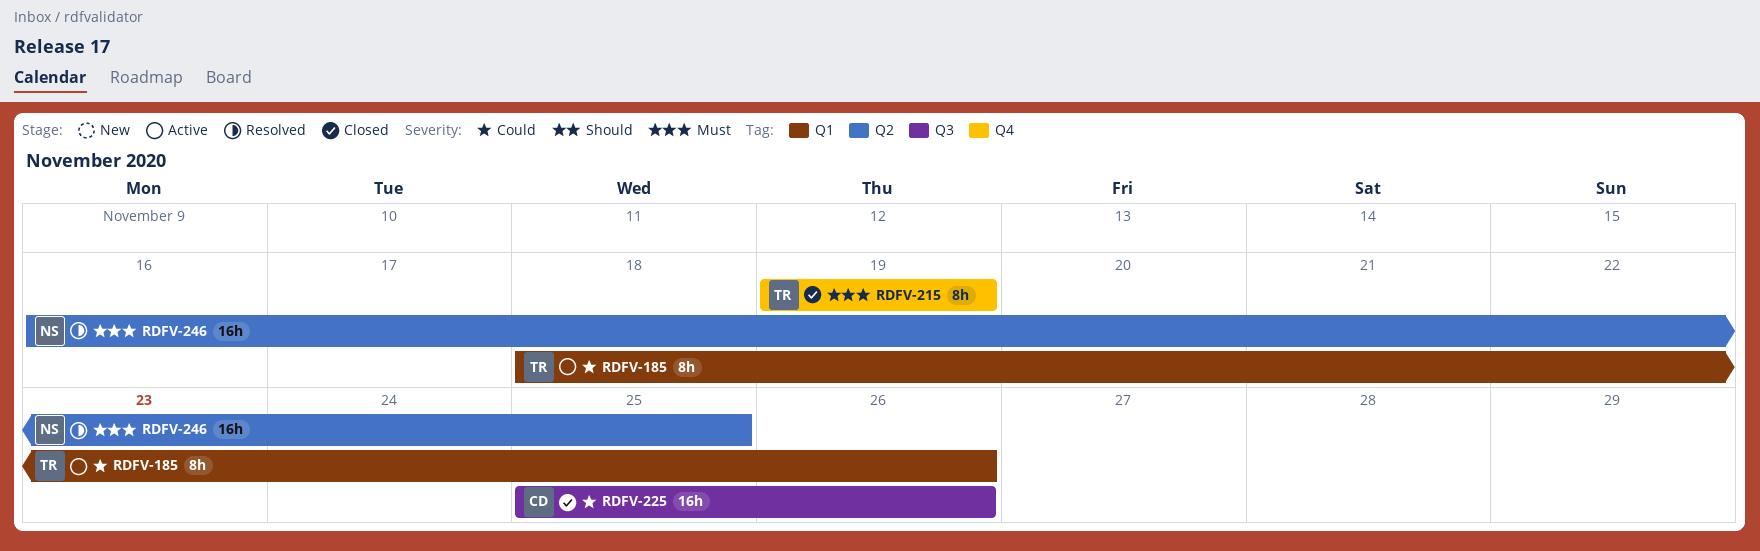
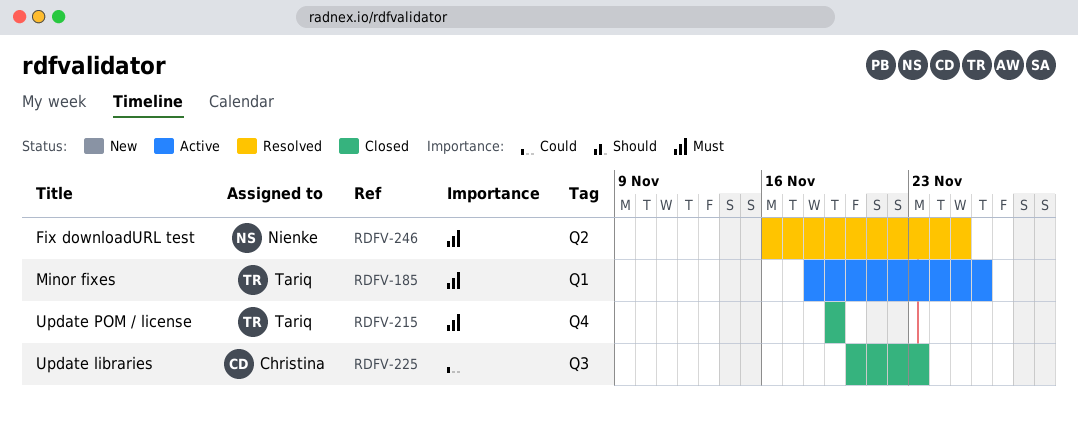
RDFV-185, priority: Could -> Must
RDFV-225, start: Nov 25 -> Nov 20
RDFV-225, due: Nov 26 -> Nov 23

